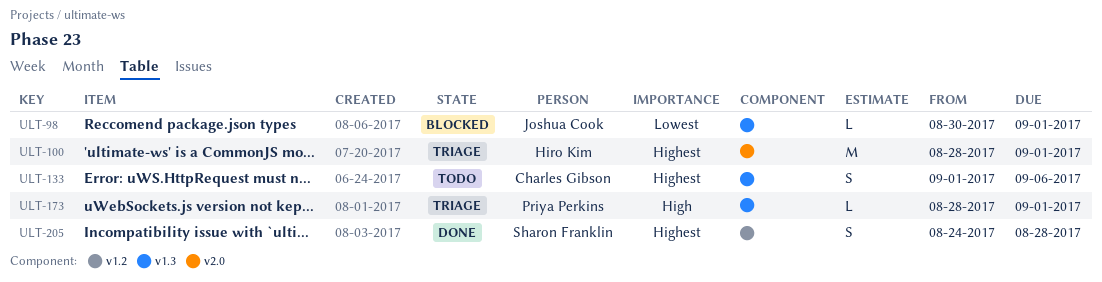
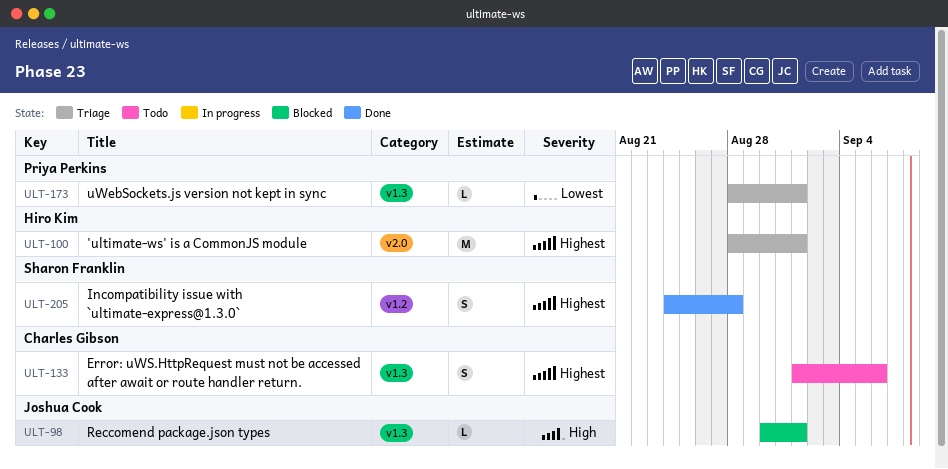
ULT-98, priority: Lowest -> High
ULT-173, priority: High -> Lowest

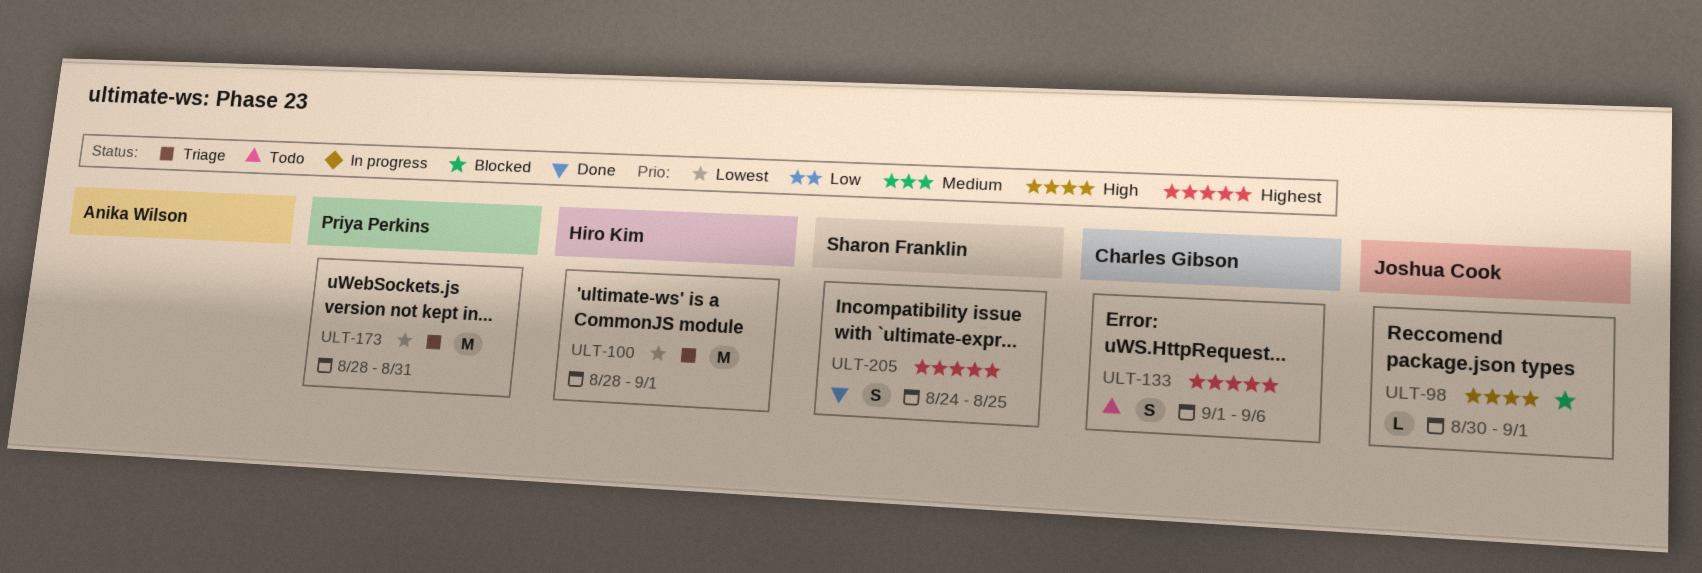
ULT-100, priority: Highest -> Lowest
ULT-173, estimate: L -> M
ULT-173, due: Sep 1 -> Aug 31
ULT-205, due: Aug 28 -> Aug 25

